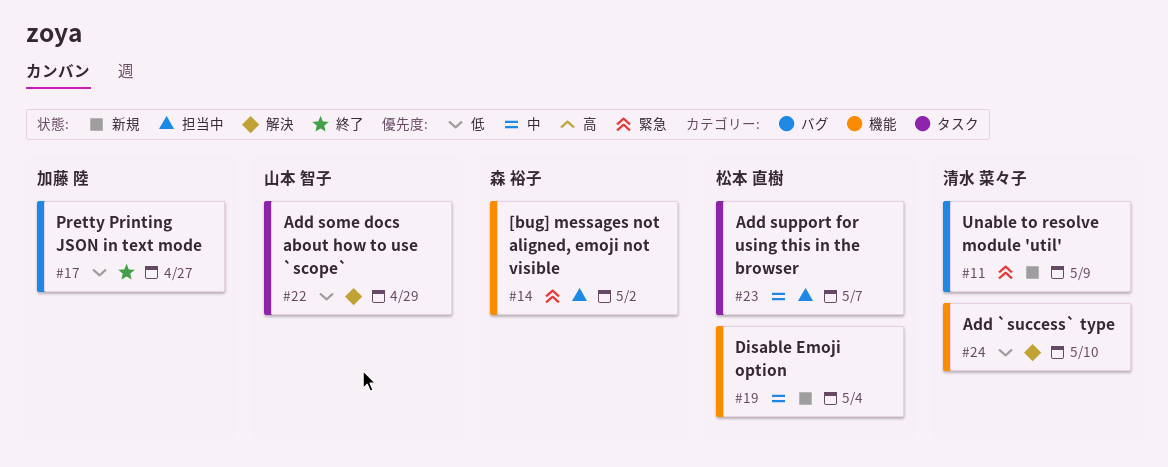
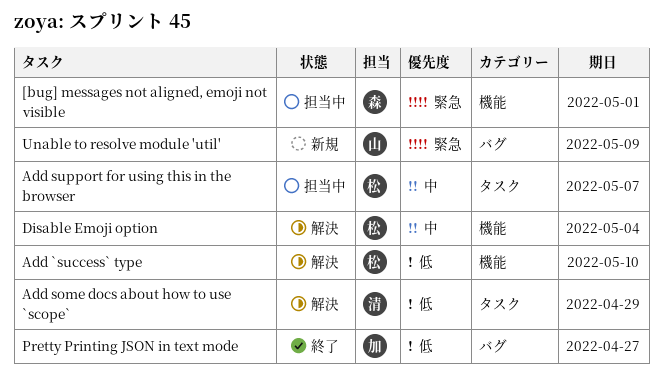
[bug] messages not aligned, emoji not visible, due: May 2 -> May 1
Add `success` type, owner: 清水 菜々子 -> 松本 直樹
Add some docs about how to use `scope`, owner: 山本 智子 -> 清水 菜々子
Disable Emoji option, status: 新規 -> 解決
Unable to resolve module 'util', owner: 清水 菜々子 -> 山本 智子

